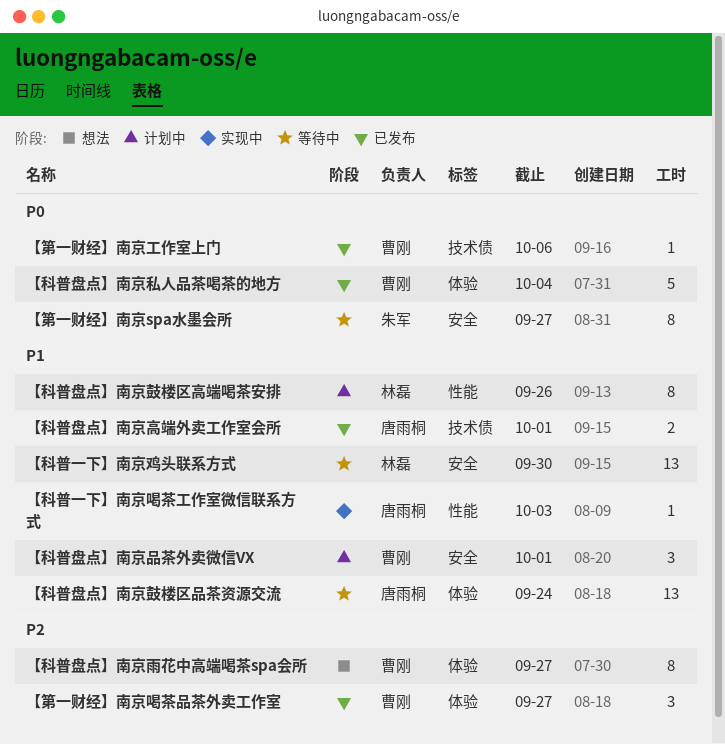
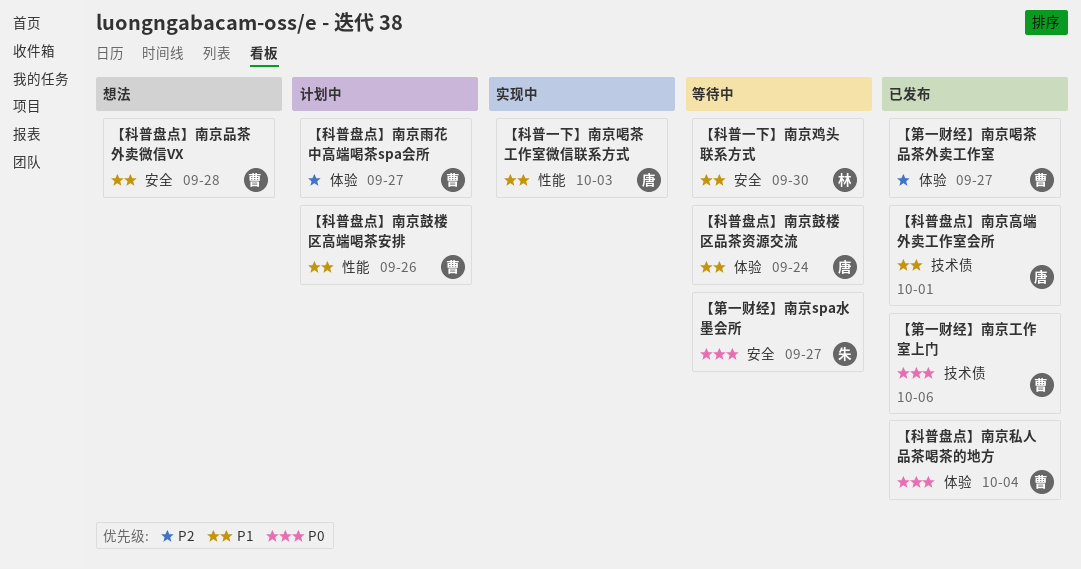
【科普盘点】南京品茶外卖微信VX, status: 计划中 -> 想法
【科普盘点】南京品茶外卖微信VX, due: Oct 1 -> Sep 28
【科普盘点】南京雨花中高端喝茶spa会所, status: 想法 -> 计划中
【科普盘点】南京鼓楼区高端喝茶安排, owner: 林磊 -> 曹刚

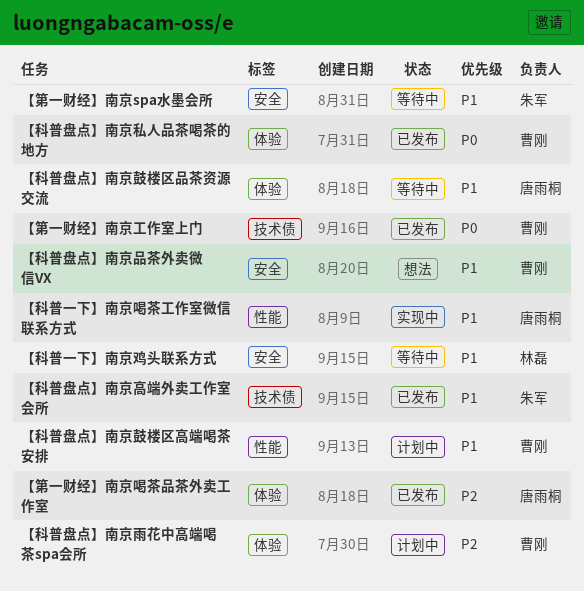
【科普盘点】南京高端外卖工作室会所, owner: 唐雨桐 -> 朱军
【第一财经】南京spa水墨会所, priority: P0 -> P1
【第一财经】南京喝茶品茶外卖工作室, owner: 曹刚 -> 唐雨桐

